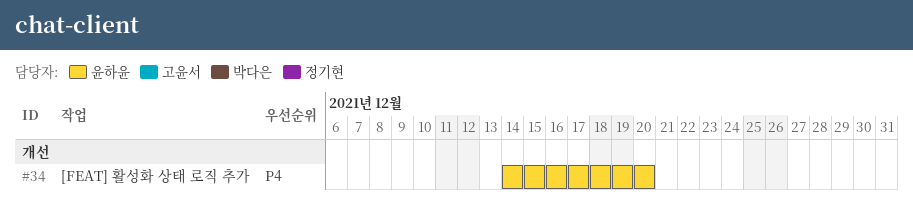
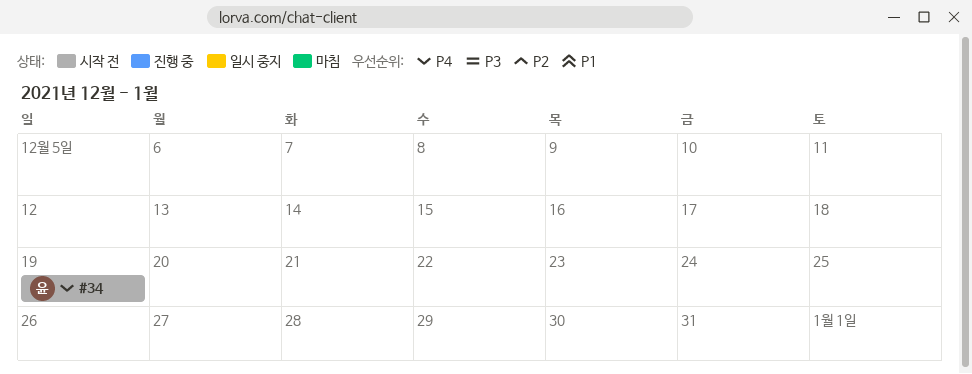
#34, start: Dec 14 -> Dec 19
#34, due: Dec 20 -> Dec 19

